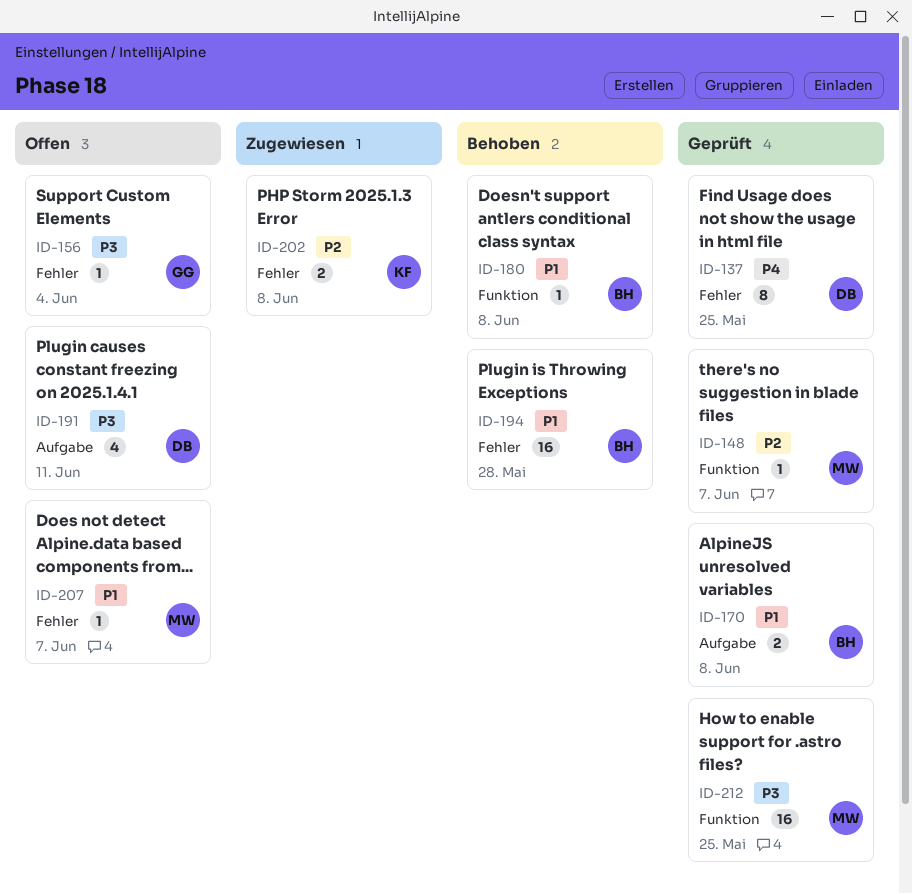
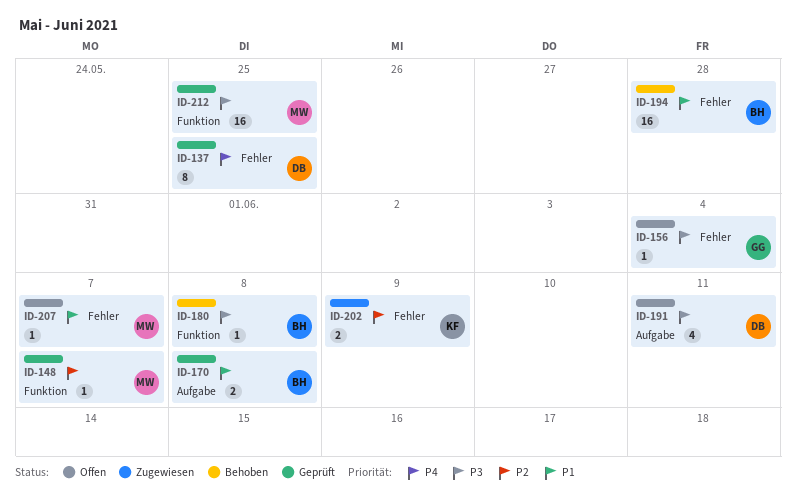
ID-180, priority: P1 -> P3
ID-202, due: Jun 8 -> Jun 9

